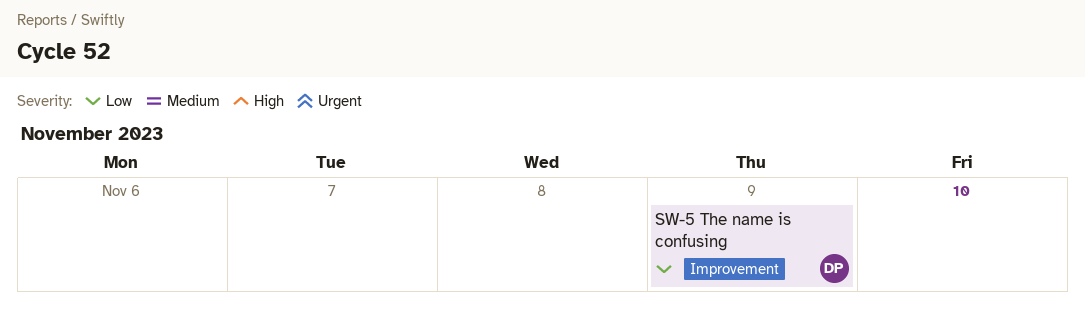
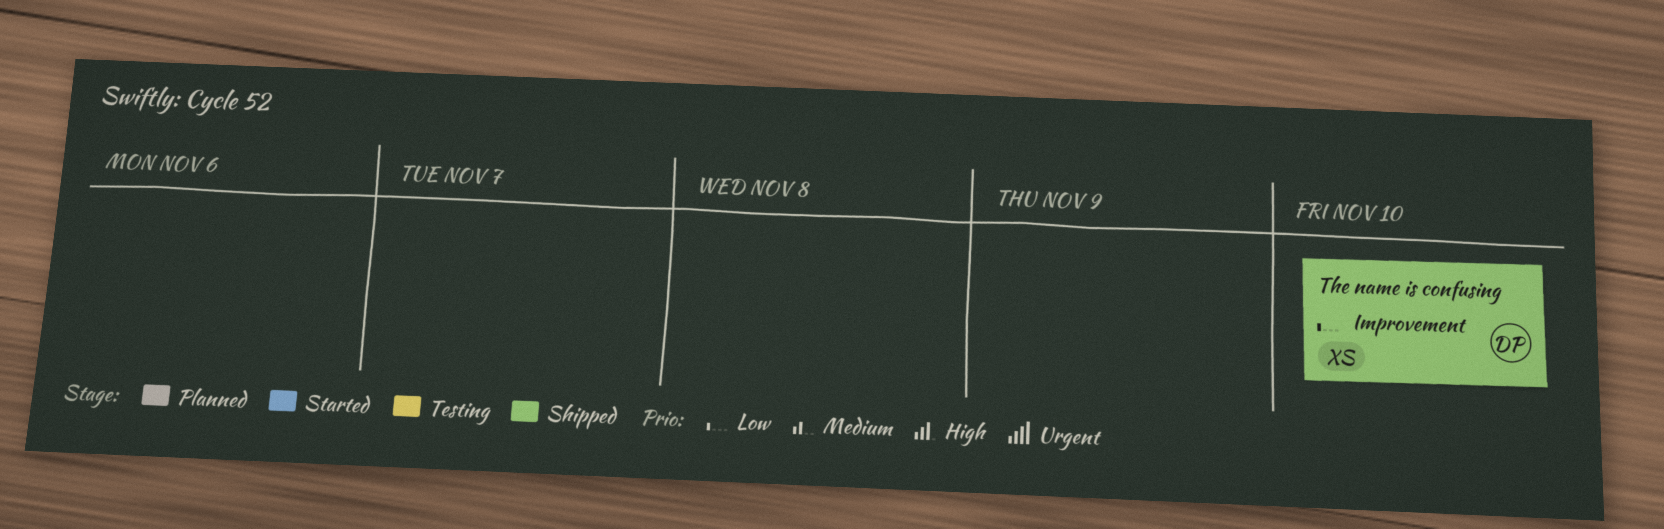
The name is confusing, due: Nov 9 -> Nov 10

